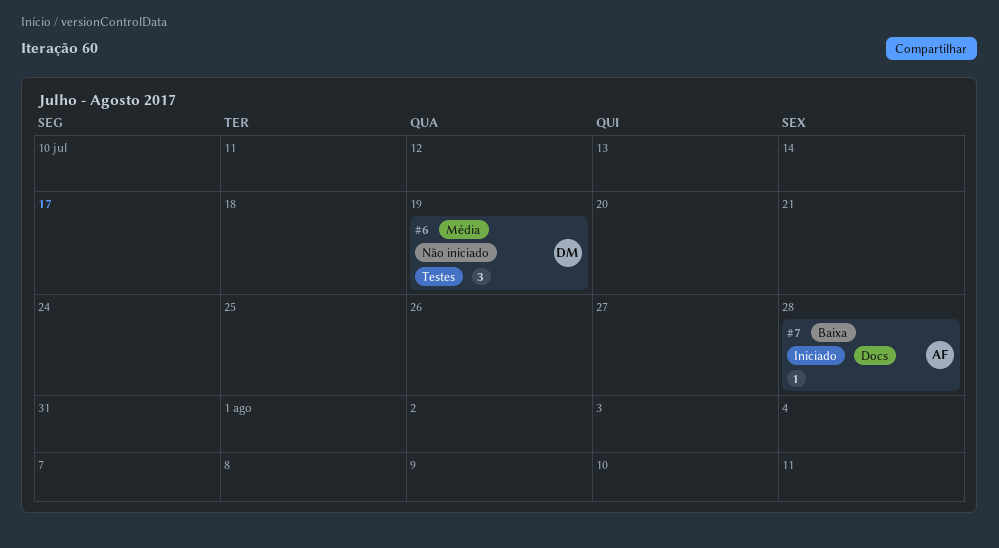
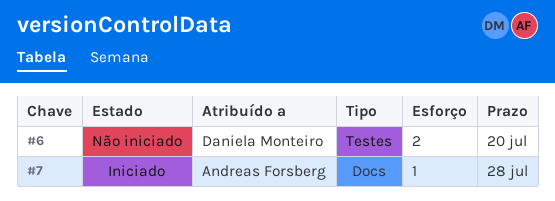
#6, estimate: 3 -> 2
#6, due: Jul 19 -> Jul 20

